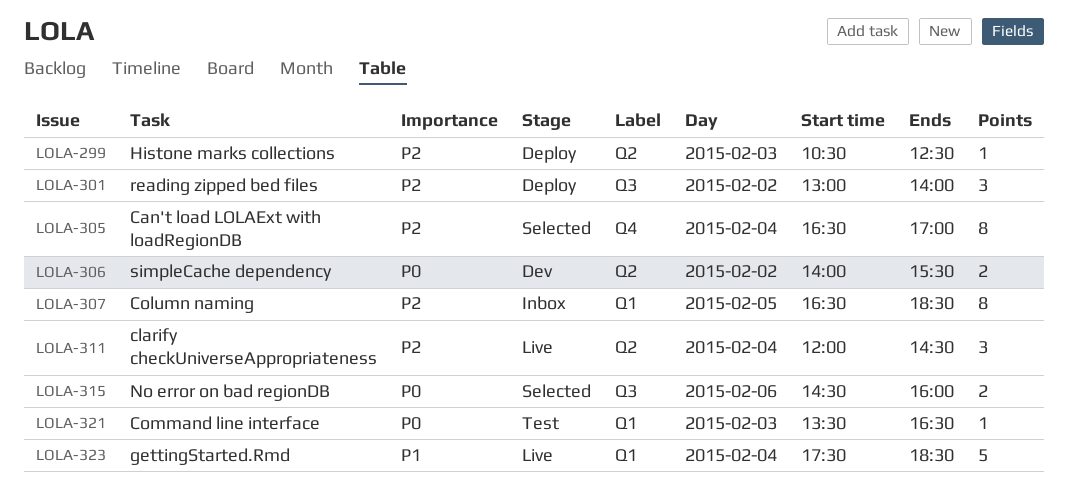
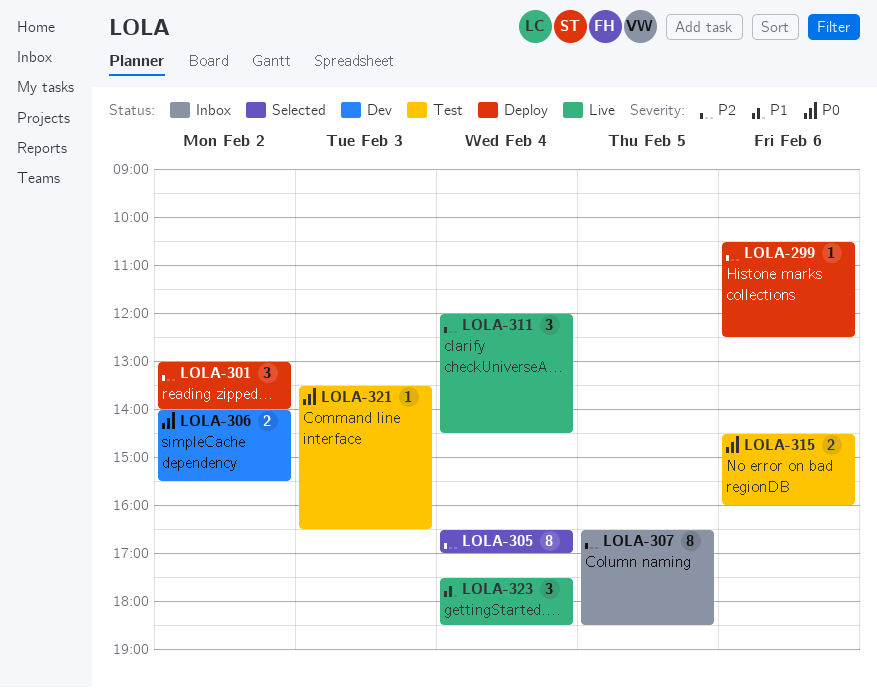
LOLA-299, day: Feb 3 -> Feb 6
LOLA-315, status: Selected -> Test
LOLA-323, estimate: 5 -> 3

